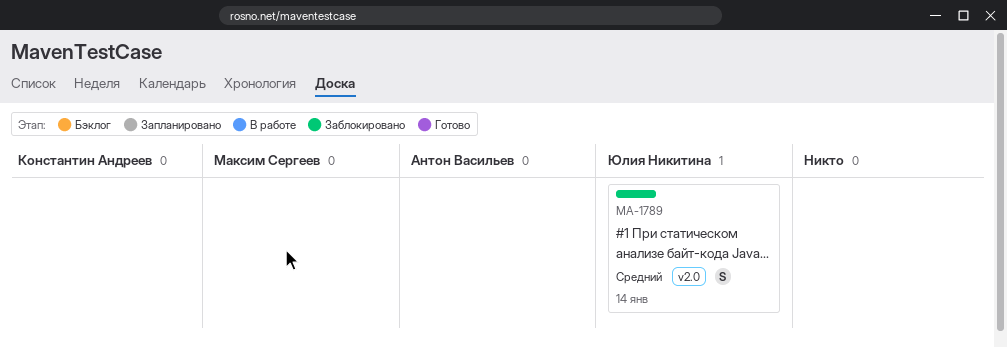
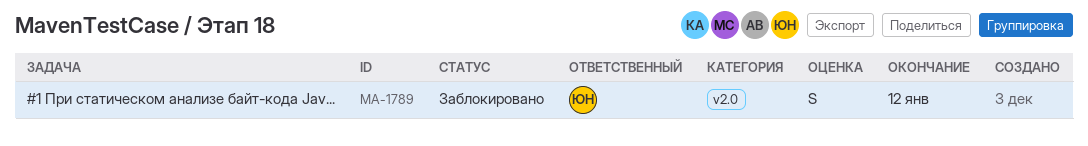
MA-1789, due: Jan 14 -> Jan 12

